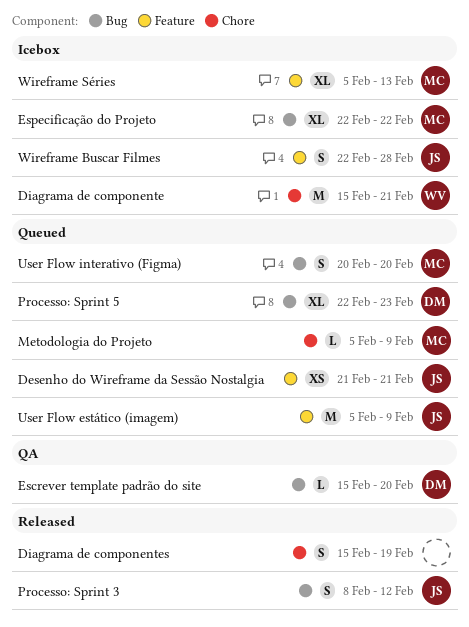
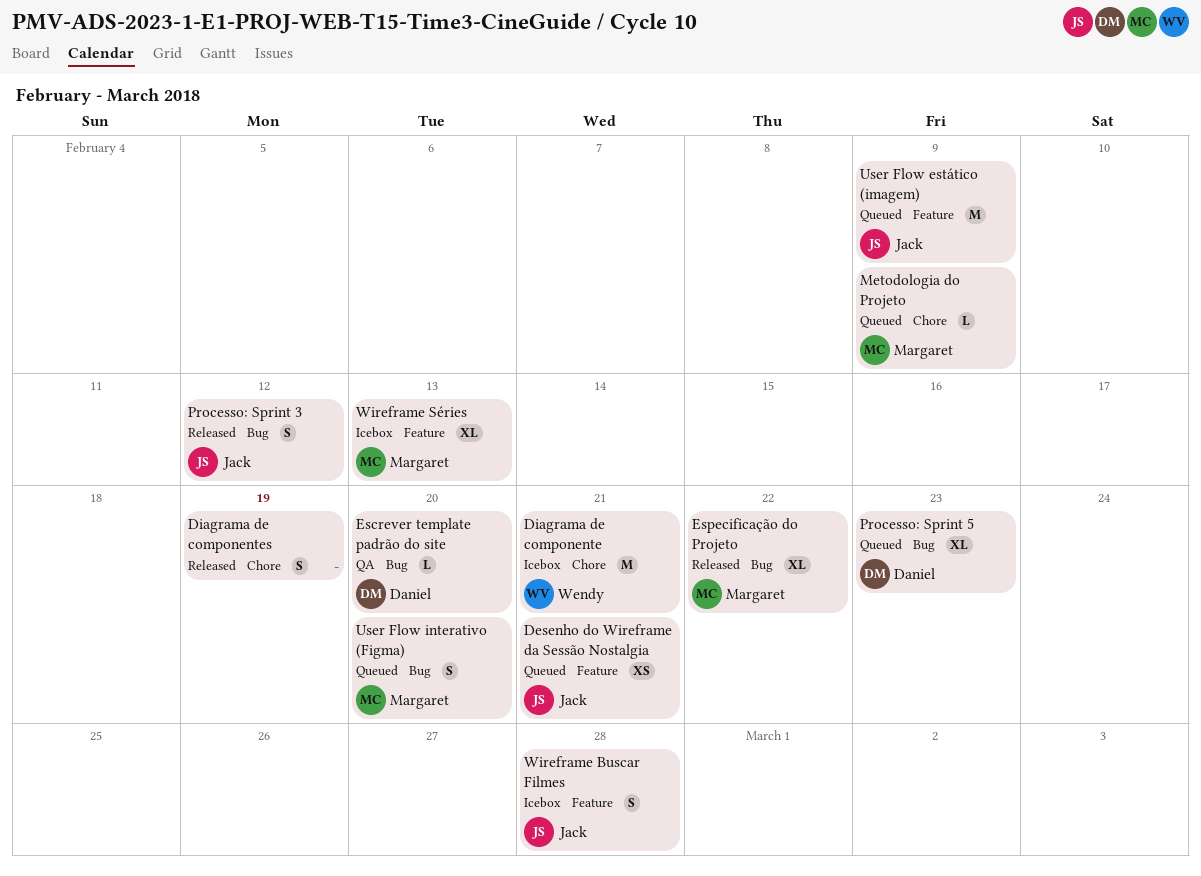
Especificação do Projeto, status: Icebox -> Released

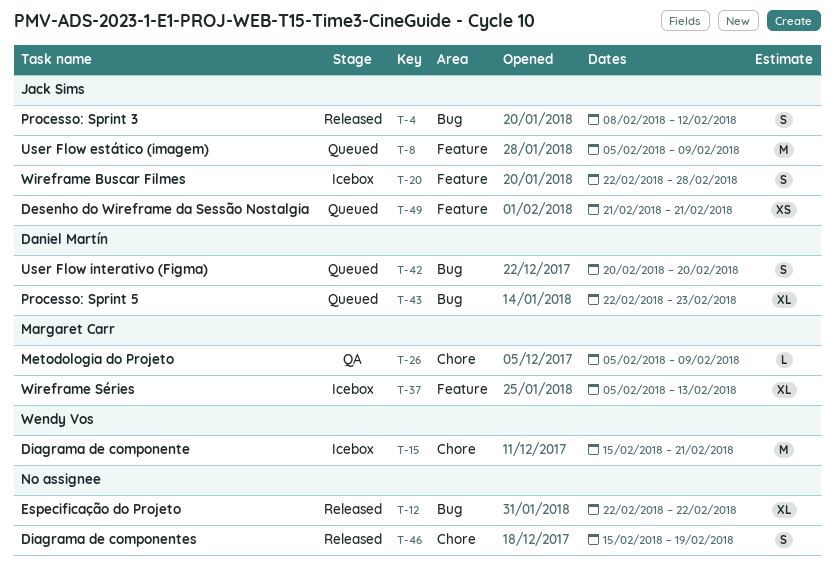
Escrever template padrão do site: present -> none
Especificação do Projeto, owner: Margaret Carr -> none
Metodologia do Projeto, status: Queued -> QA
User Flow interativo (Figma), owner: Margaret Carr -> Daniel Martín

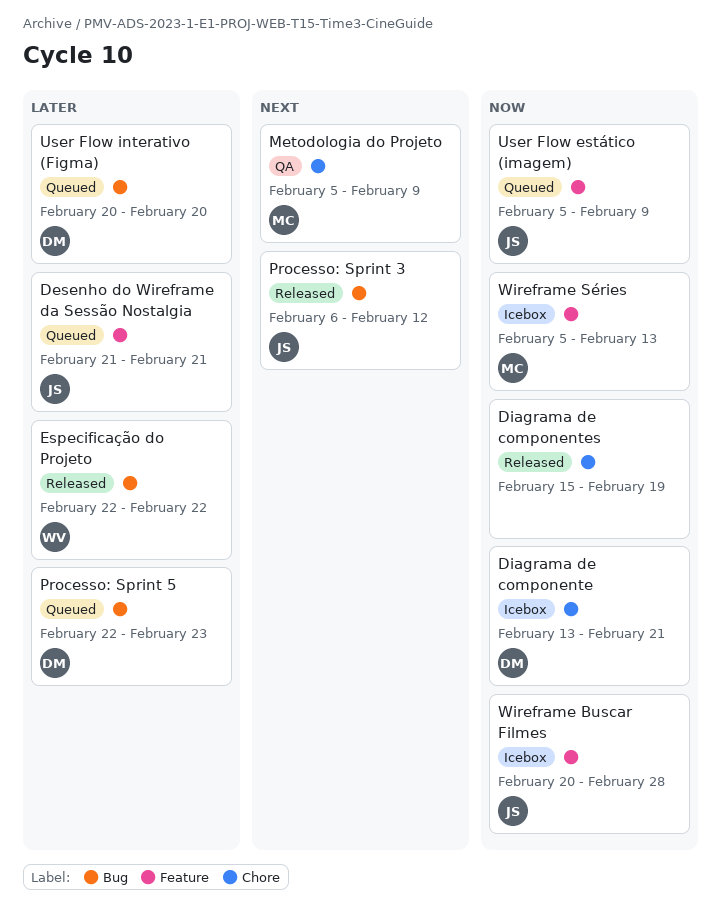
Diagrama de componente, owner: Wendy Vos -> Daniel Martín
Diagrama de componente, start: Feb 15 -> Feb 13
Especificação do Projeto, owner: none -> Wendy Vos
Processo: Sprint 3, start: Feb 8 -> Feb 6
Wireframe Buscar Filmes, start: Feb 22 -> Feb 20

